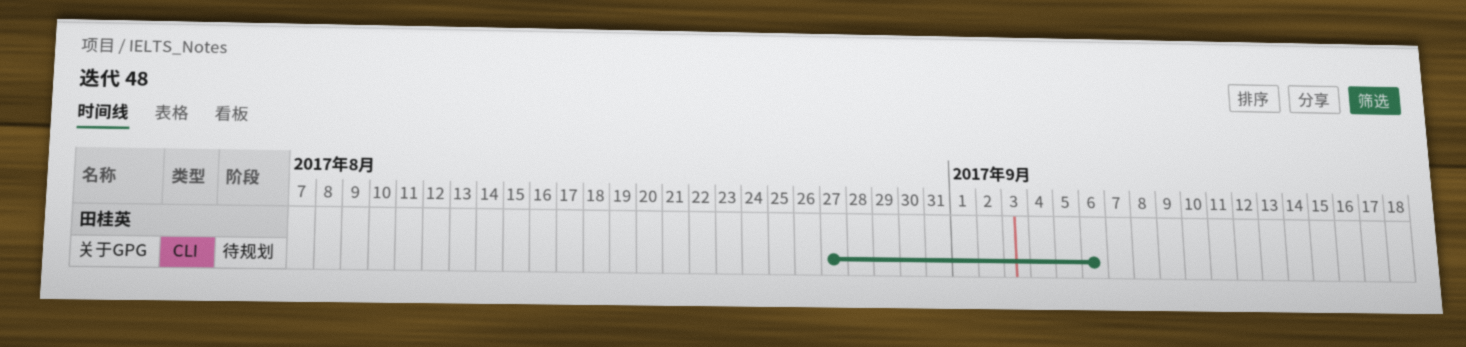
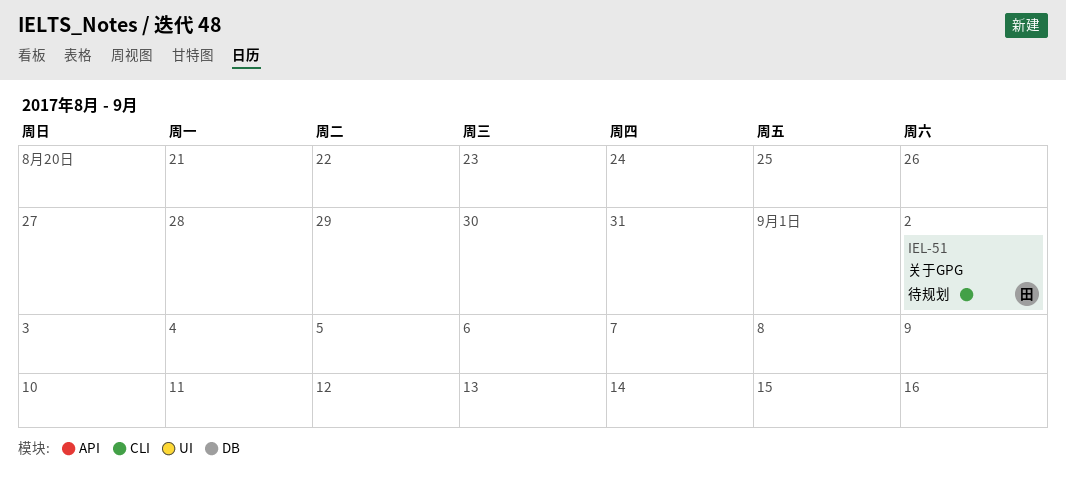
关于GPG, due: Sep 6 -> Sep 2

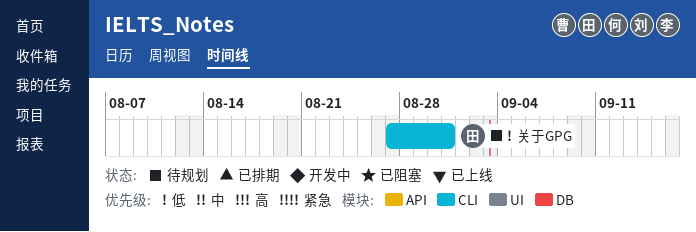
关于GPG, due: Sep 2 -> Aug 31

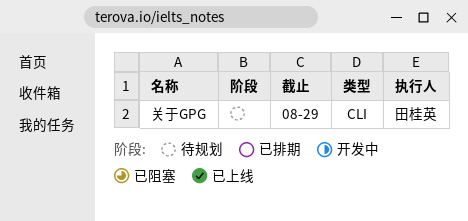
关于GPG, due: Aug 31 -> Aug 29

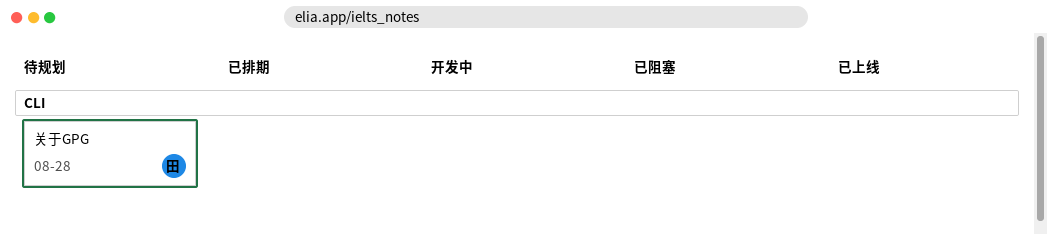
关于GPG, due: Aug 29 -> Aug 28

